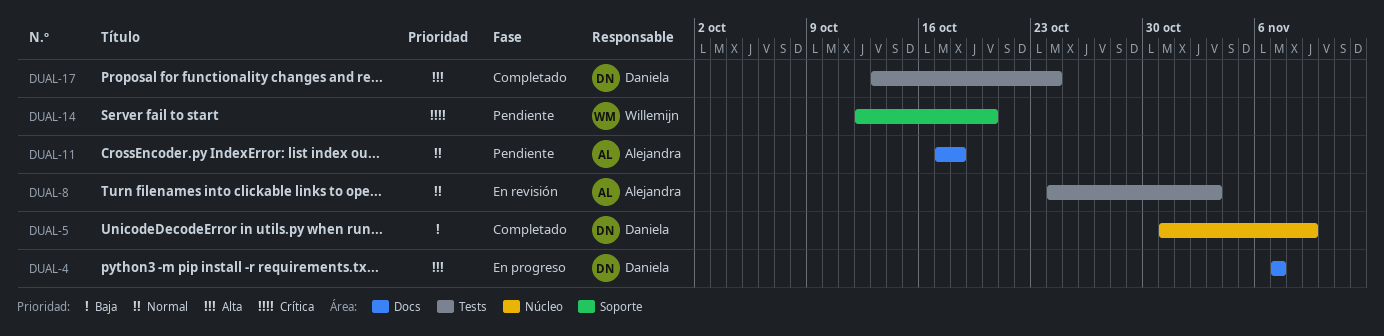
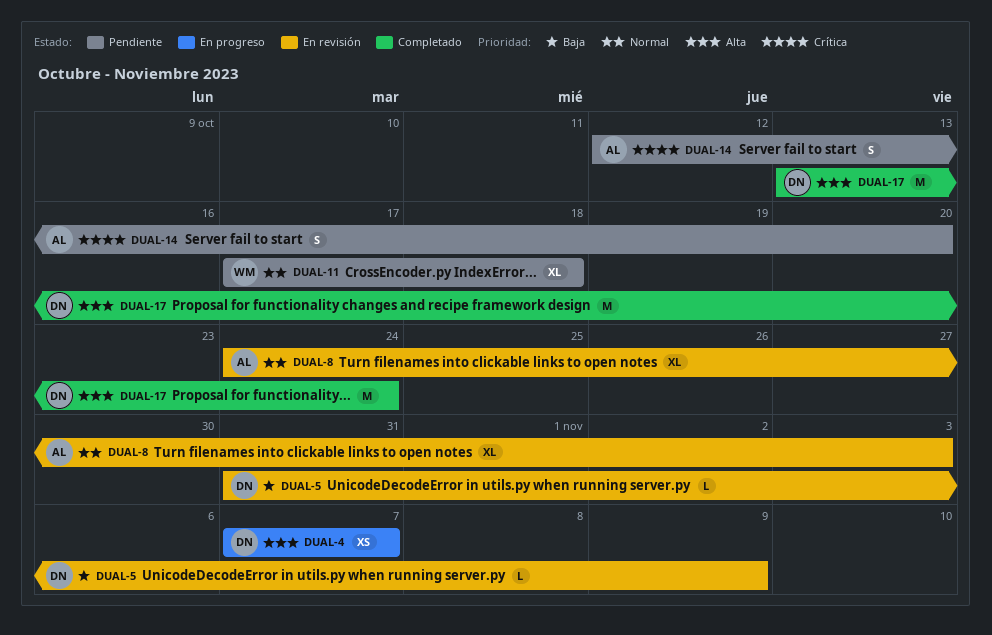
DUAL-5, status: Completado -> En revisión
DUAL-11, owner: Alejandra -> Willemijn
DUAL-14, owner: Willemijn -> Alejandra

